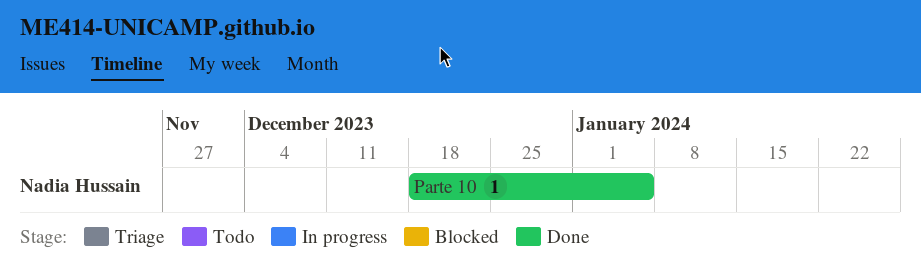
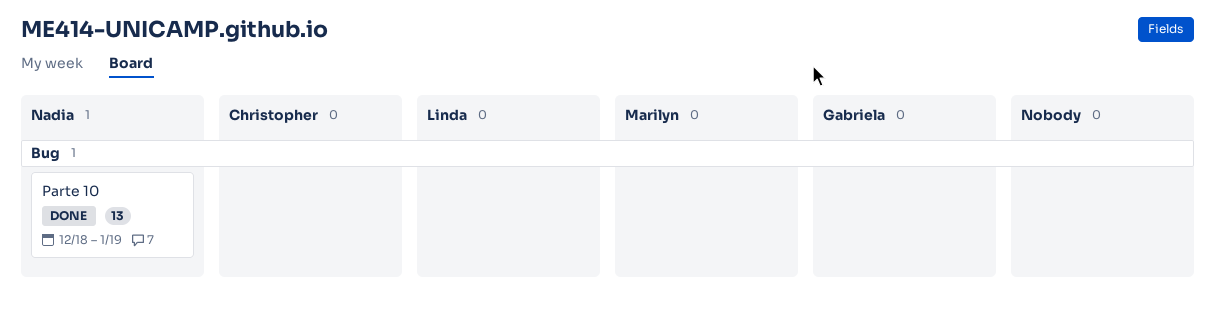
Parte 10, estimate: 1 -> 13
Parte 10, due: Jan 5 -> Jan 19

